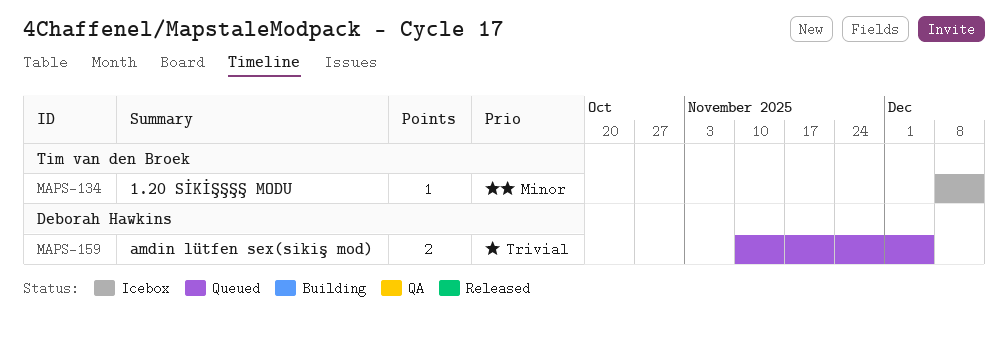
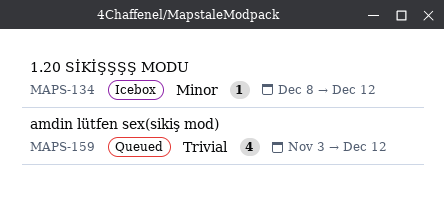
MAPS-159, estimate: 2 -> 4
MAPS-159, start: Nov 10 -> Nov 3
MAPS-159, due: Dec 5 -> Dec 12

